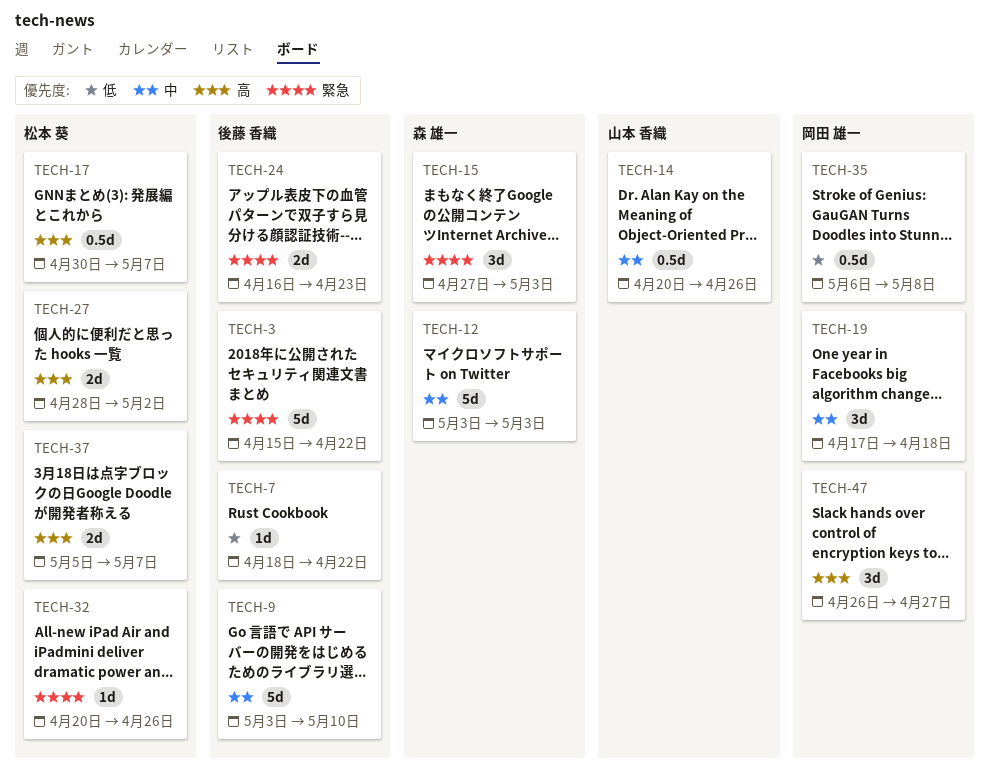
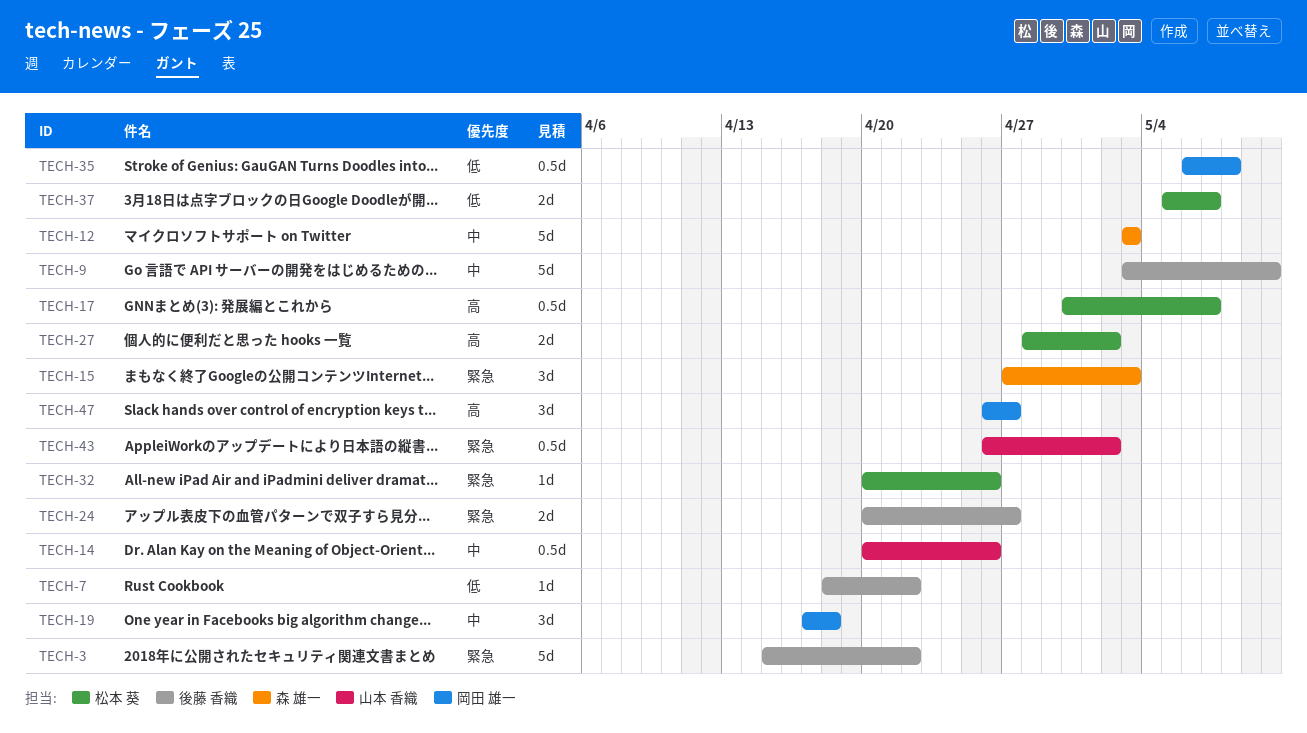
TECH-24, start: Apr 16 -> Apr 20
TECH-24, due: Apr 23 -> Apr 27
TECH-37, priority: 高 -> 低
TECH-43: none -> present

